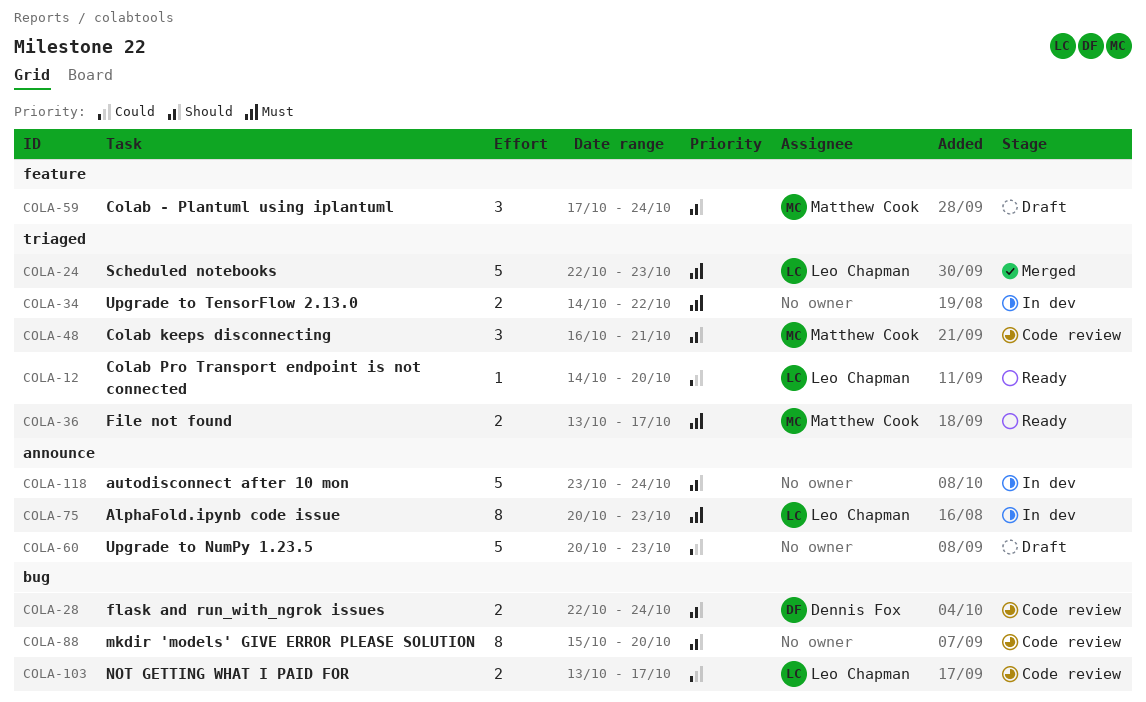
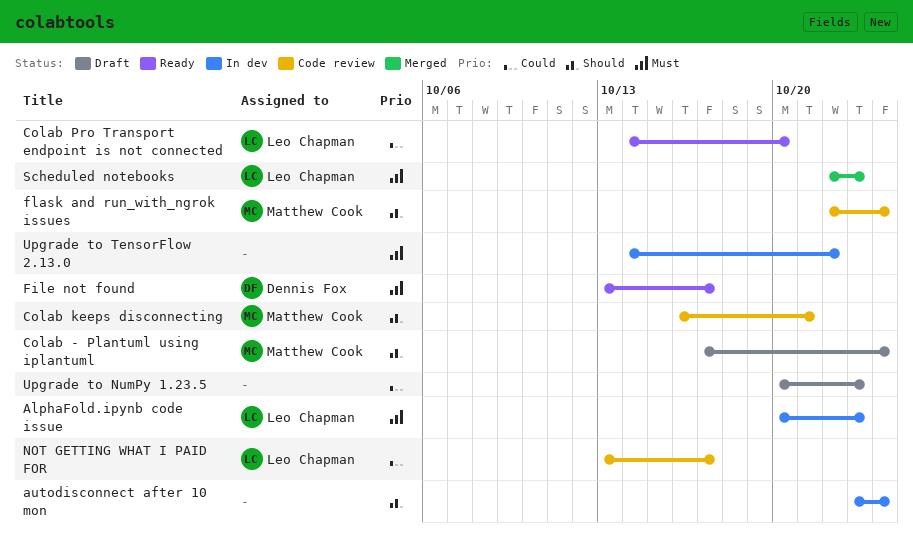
File not found, owner: Matthew Cook -> Dennis Fox
flask and run_with_ngrok issues, owner: Dennis Fox -> Matthew Cook
mkdir 'models' GIVE ERROR PLEASE SOLUTION: present -> none

